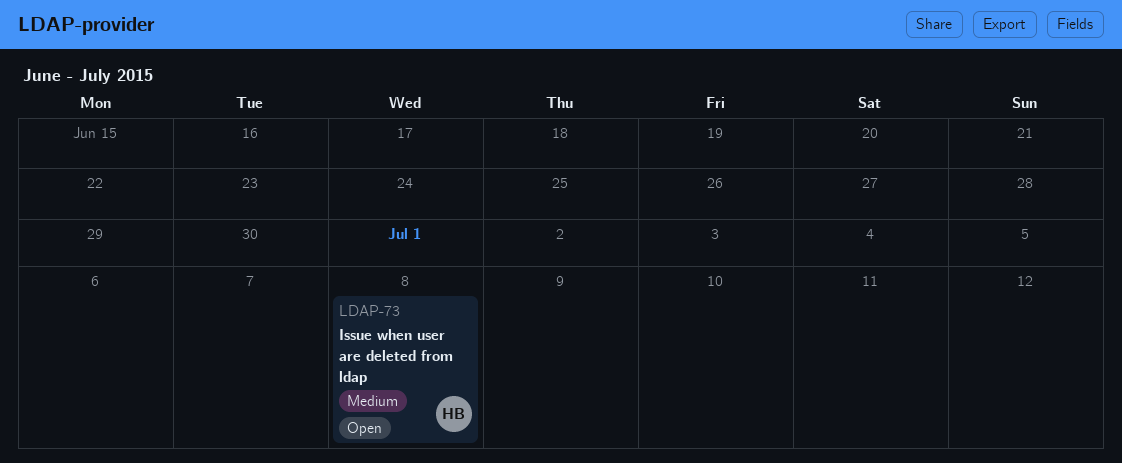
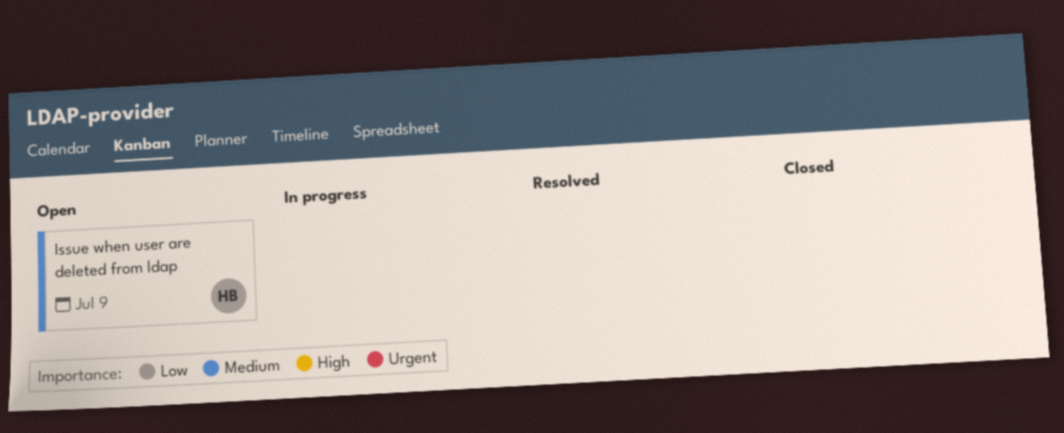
Issue when user are deleted from ldap, due: Jul 8 -> Jul 9

